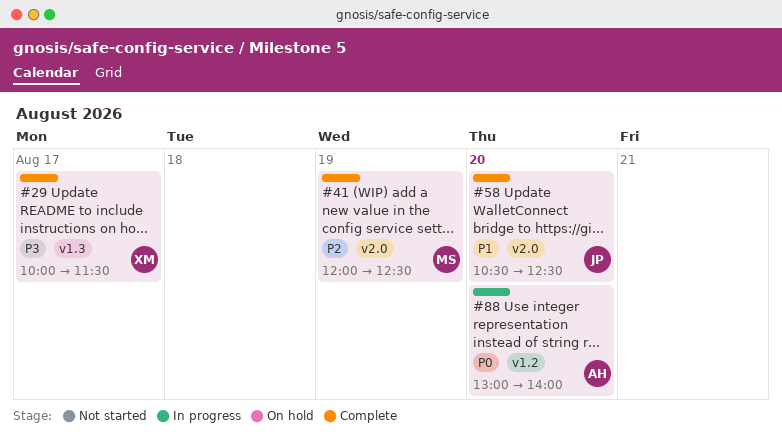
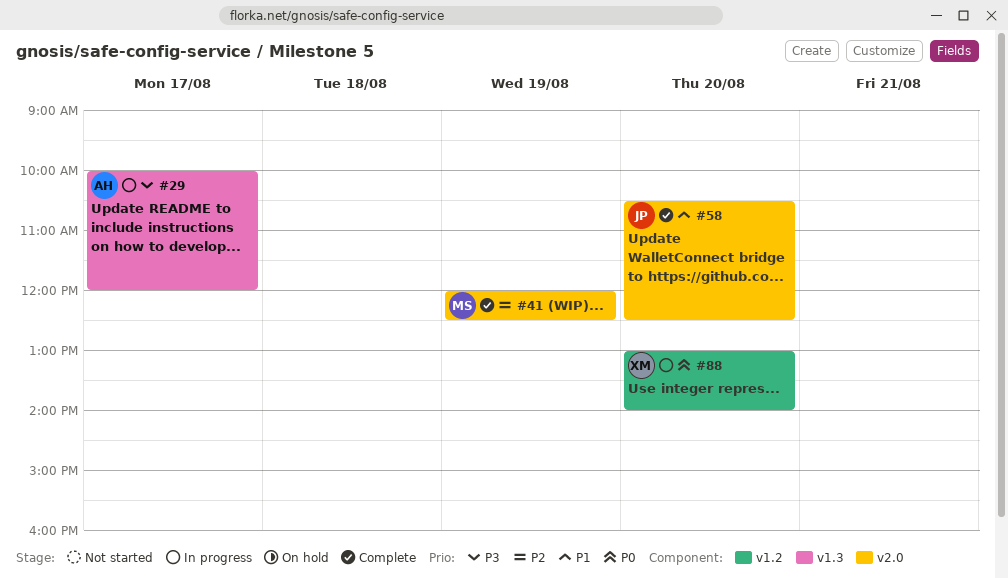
#29, status: Complete -> In progress
#29, owner: XM -> AH
#29, ends: 11:30 -> 12:00
#88, owner: AH -> XM

